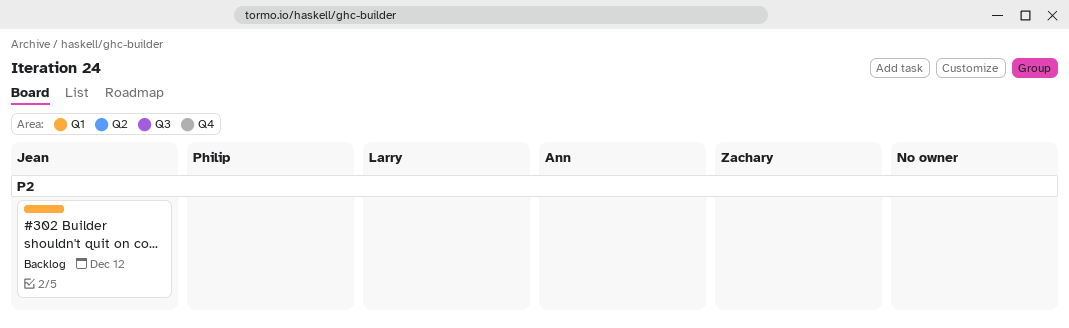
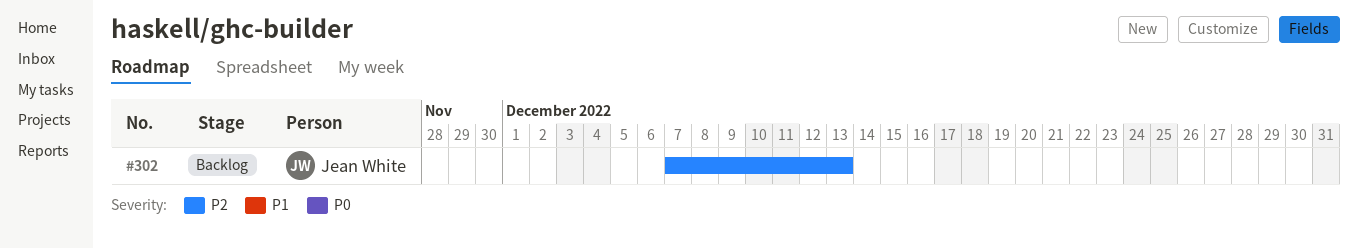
#302, due: Dec 12 -> Dec 13

